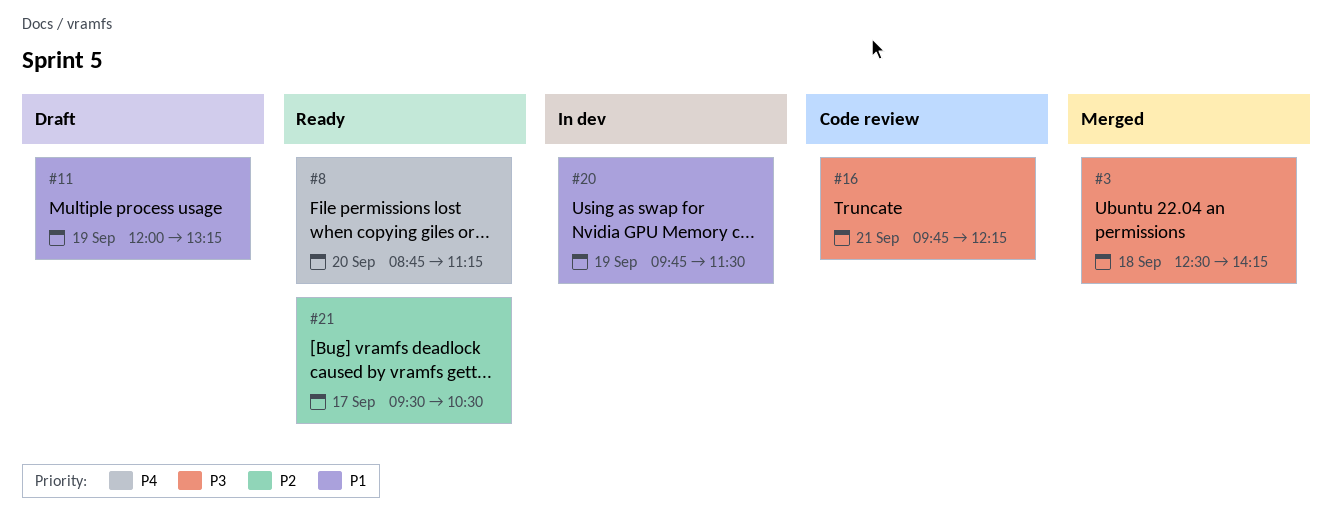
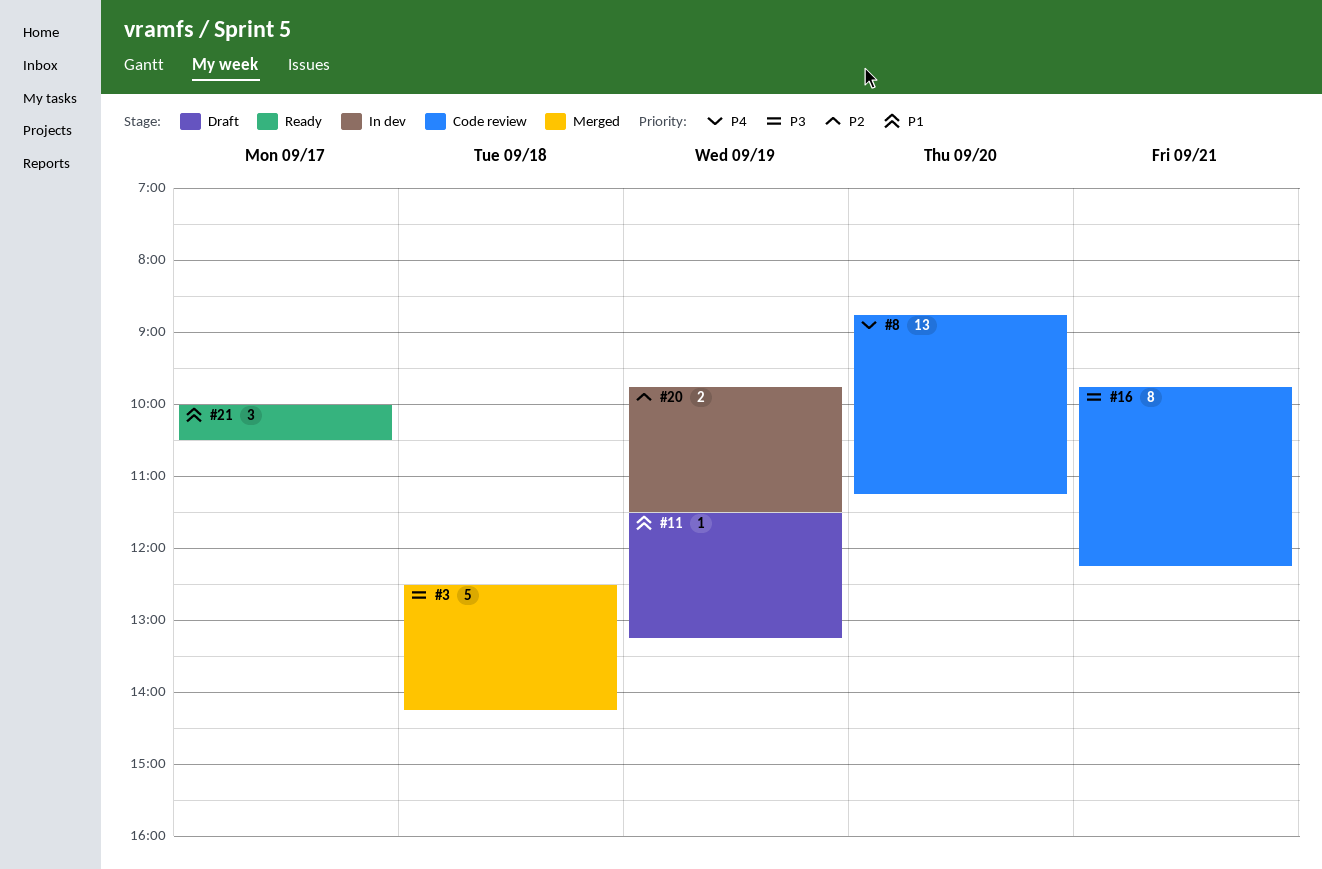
#8, status: Ready -> Code review
#11, begins: 12:00 -> 11:30
#20, priority: P1 -> P2
#21, priority: P2 -> P1
#21, begins: 09:30 -> 10:00

